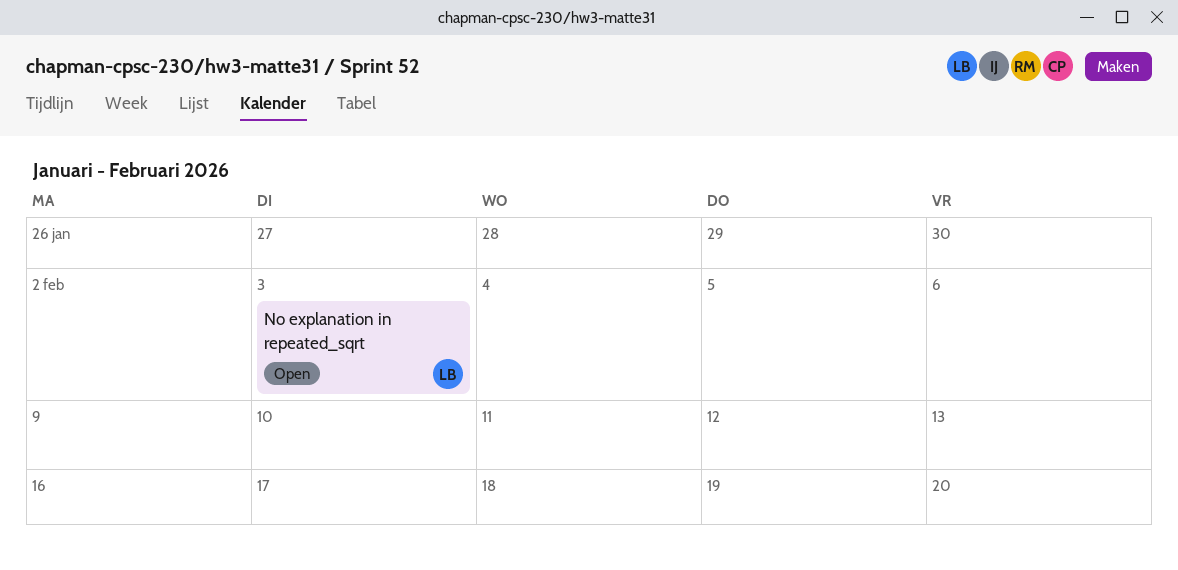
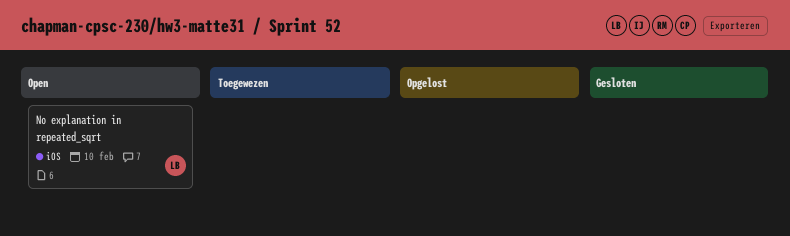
No explanation in repeated_sqrt, due: Feb 3 -> Feb 10

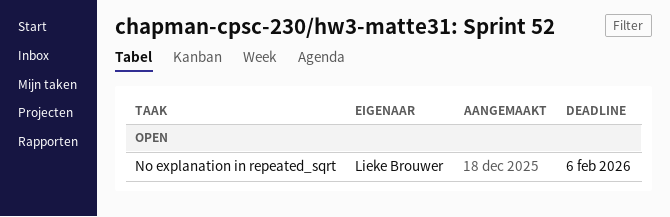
No explanation in repeated_sqrt, due: Feb 10 -> Feb 6

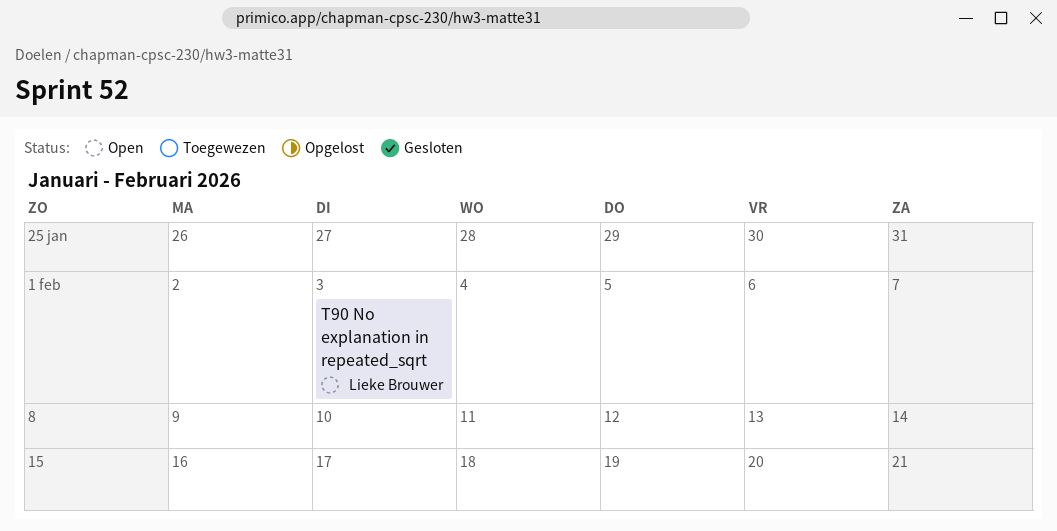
No explanation in repeated_sqrt, due: Feb 6 -> Feb 3

